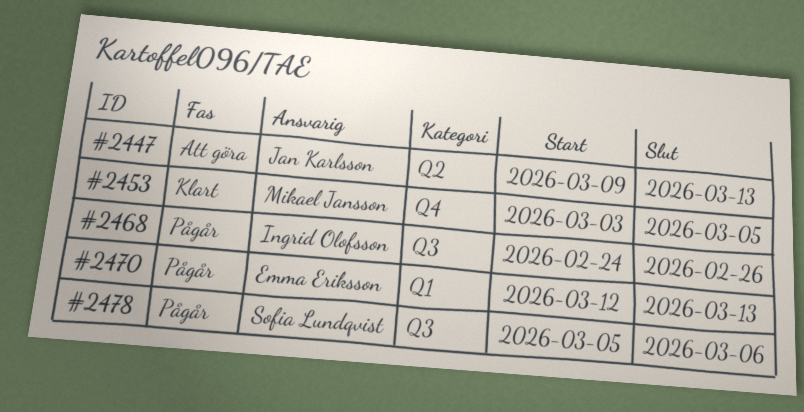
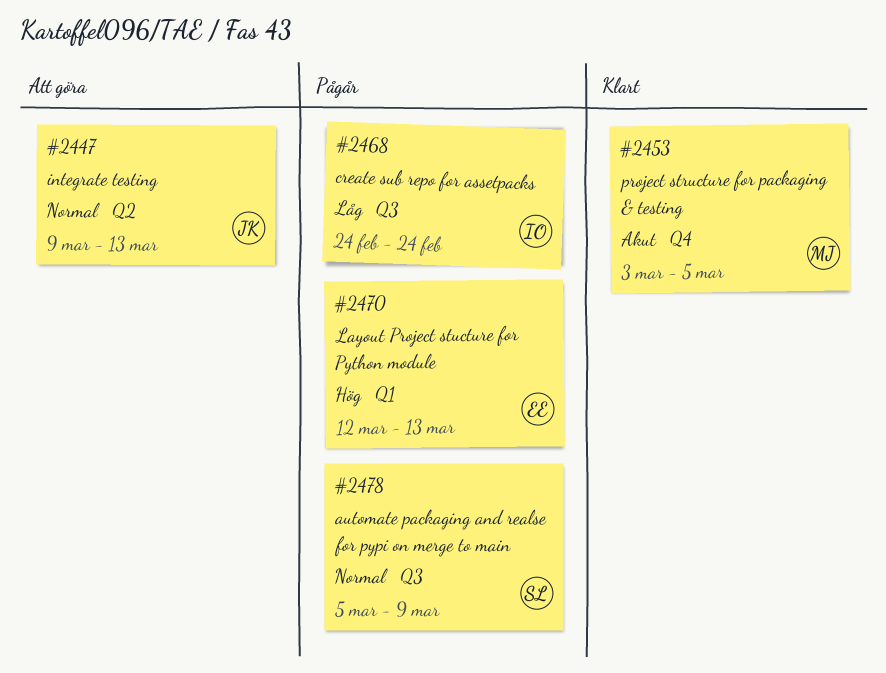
#2468, due: Feb 26 -> Feb 24
#2478, due: Mar 6 -> Mar 9

